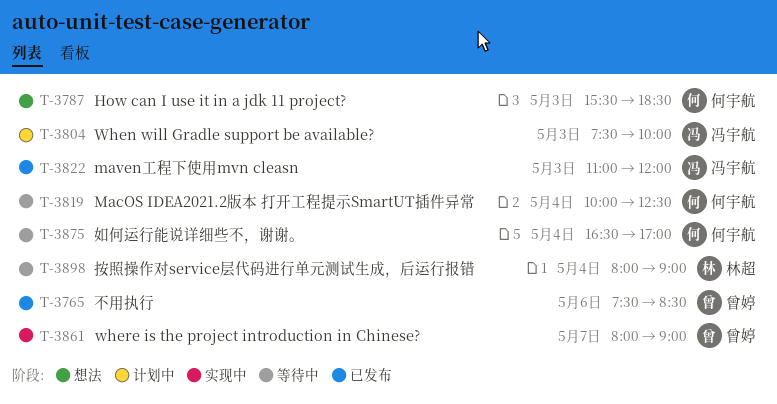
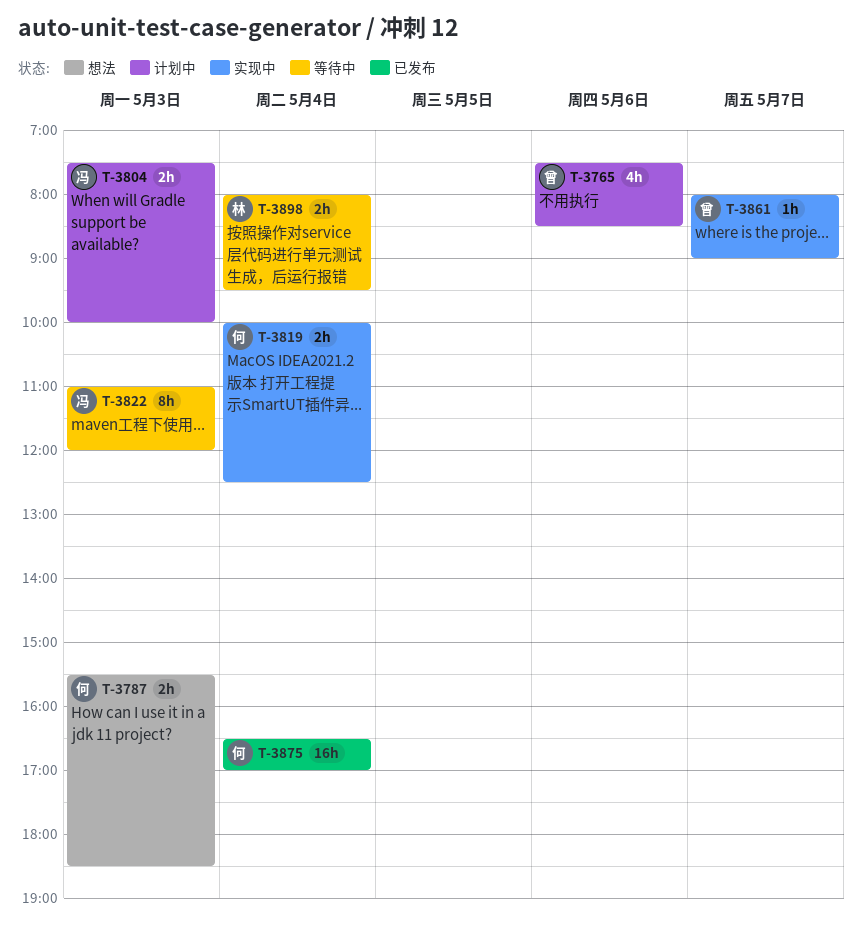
T-3765, status: 已发布 -> 计划中
T-3819, status: 等待中 -> 实现中
T-3822, status: 已发布 -> 等待中
T-3875, status: 等待中 -> 已发布
T-3898, ends: 09:00 -> 09:30

